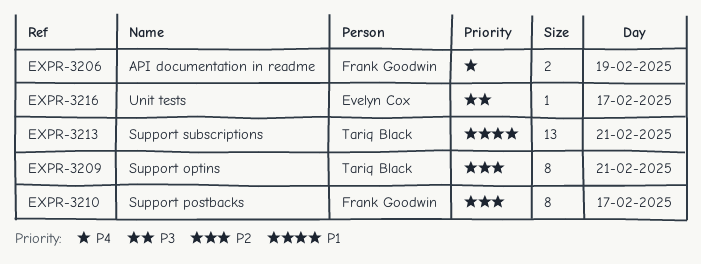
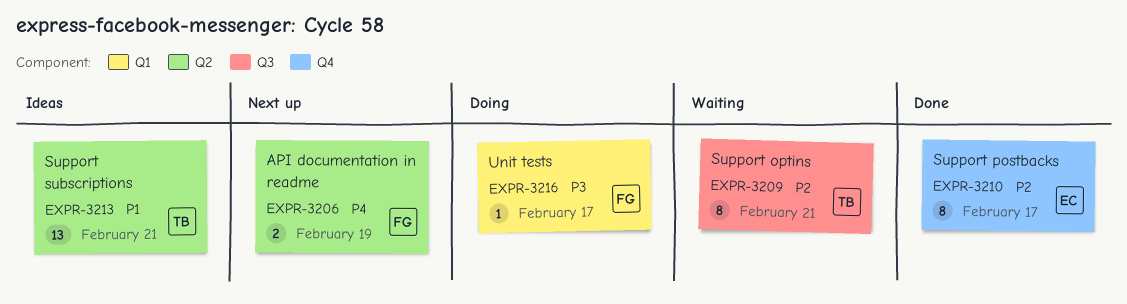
EXPR-3210, owner: Frank Goodwin -> Evelyn Cox
EXPR-3216, owner: Evelyn Cox -> Frank Goodwin

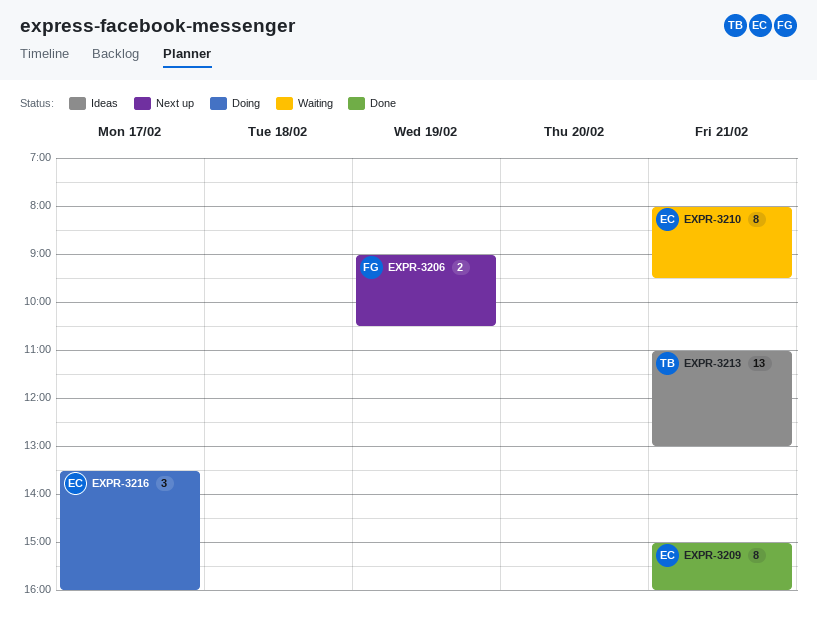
EXPR-3209, status: Waiting -> Done
EXPR-3209, owner: TB -> EC
EXPR-3210, status: Done -> Waiting
EXPR-3210, day: Feb 17 -> Feb 21
EXPR-3216, owner: FG -> EC
EXPR-3216, estimate: 1 -> 3

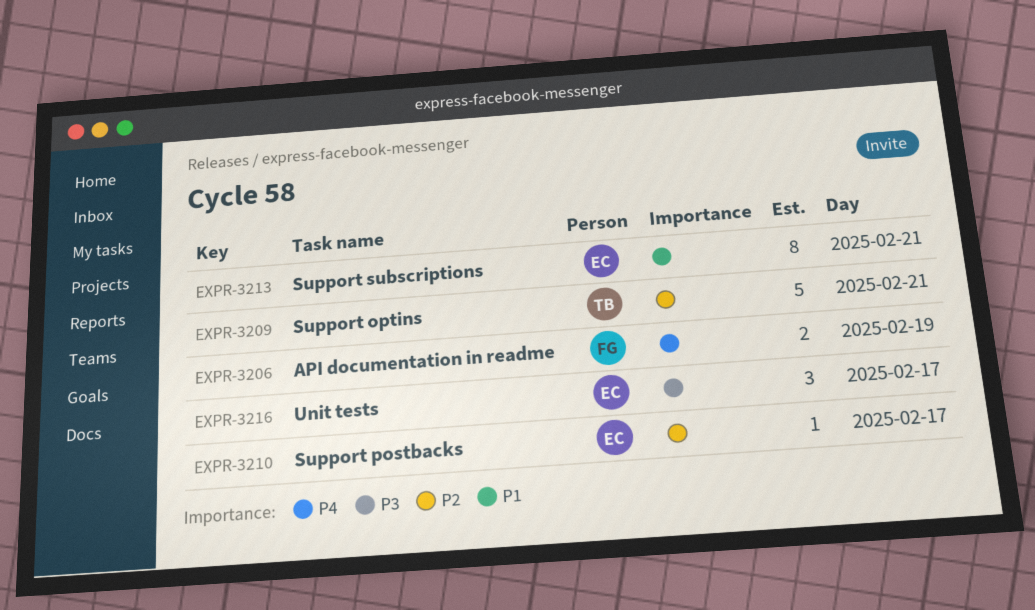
EXPR-3209, owner: EC -> TB
EXPR-3209, estimate: 8 -> 5
EXPR-3210, estimate: 8 -> 1
EXPR-3210, day: Feb 21 -> Feb 17
EXPR-3213, owner: TB -> EC
EXPR-3213, estimate: 13 -> 8

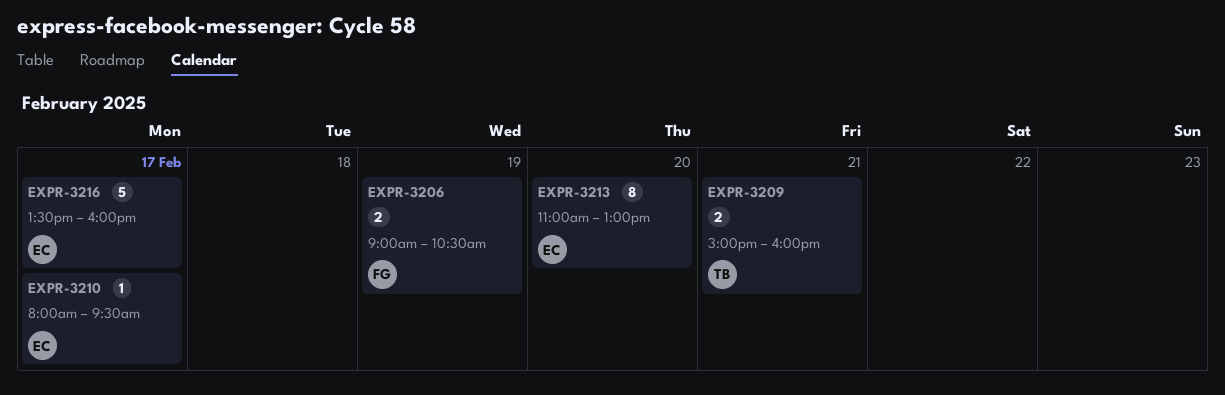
EXPR-3209, estimate: 5 -> 2
EXPR-3213, day: Feb 21 -> Feb 20
EXPR-3216, estimate: 3 -> 5

